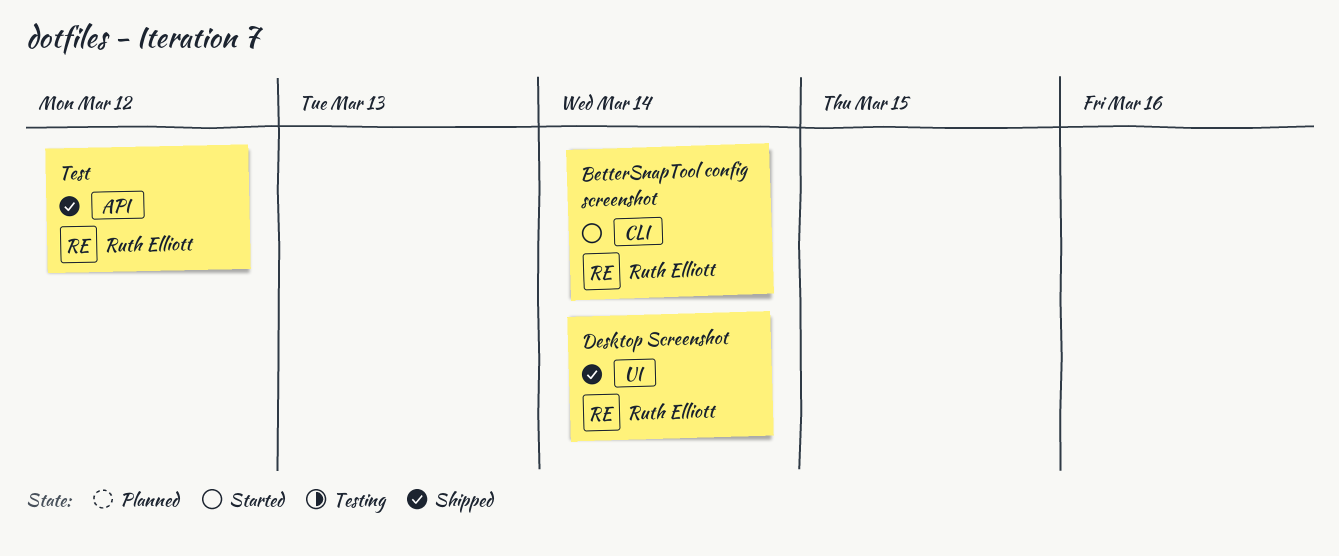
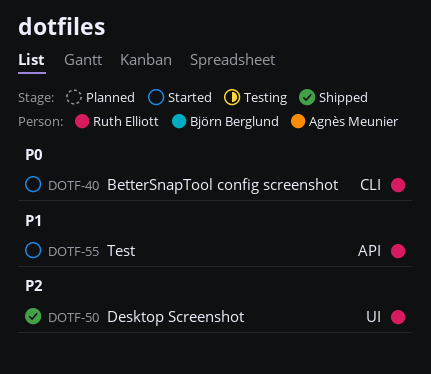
Test, status: Shipped -> Started

